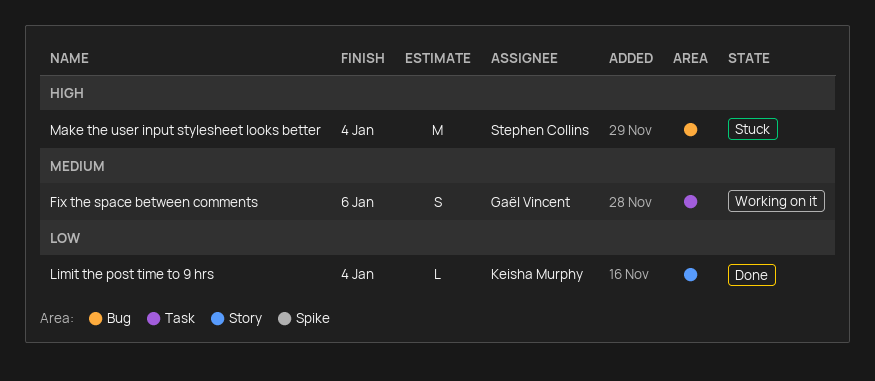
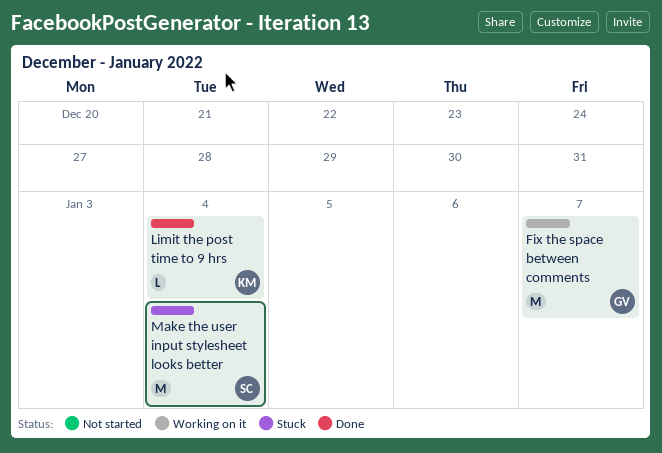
Fix the space between comments, estimate: S -> M
Fix the space between comments, due: Jan 6 -> Jan 7

